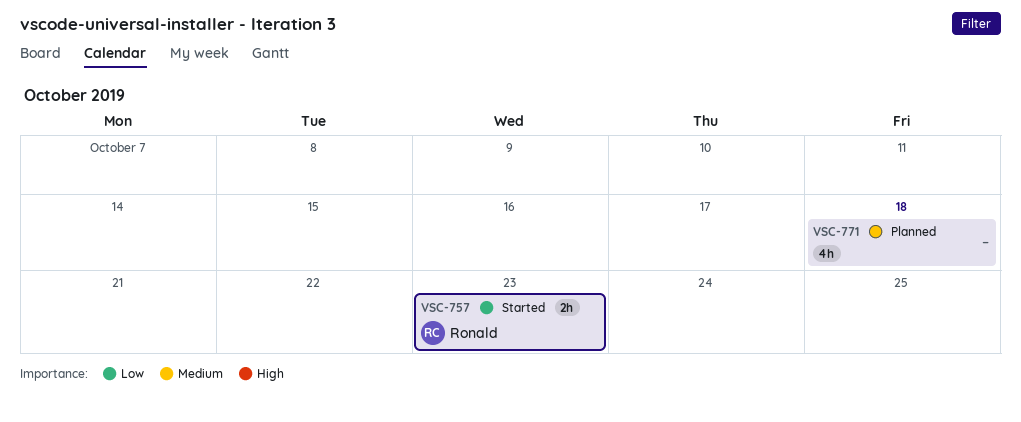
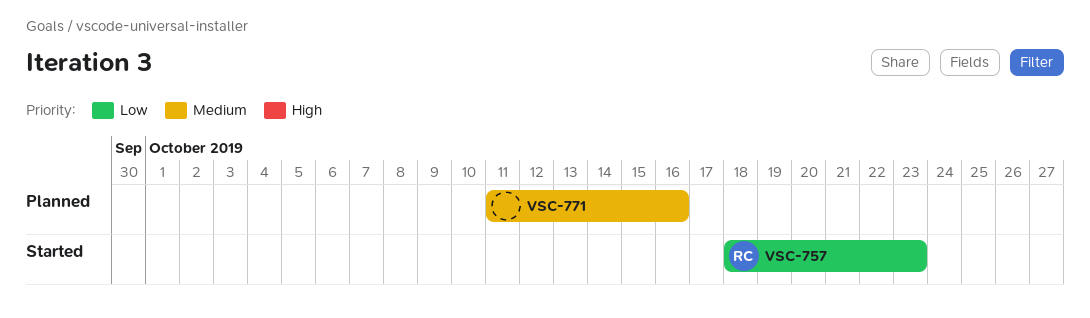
VSC-771, due: Oct 18 -> Oct 16

